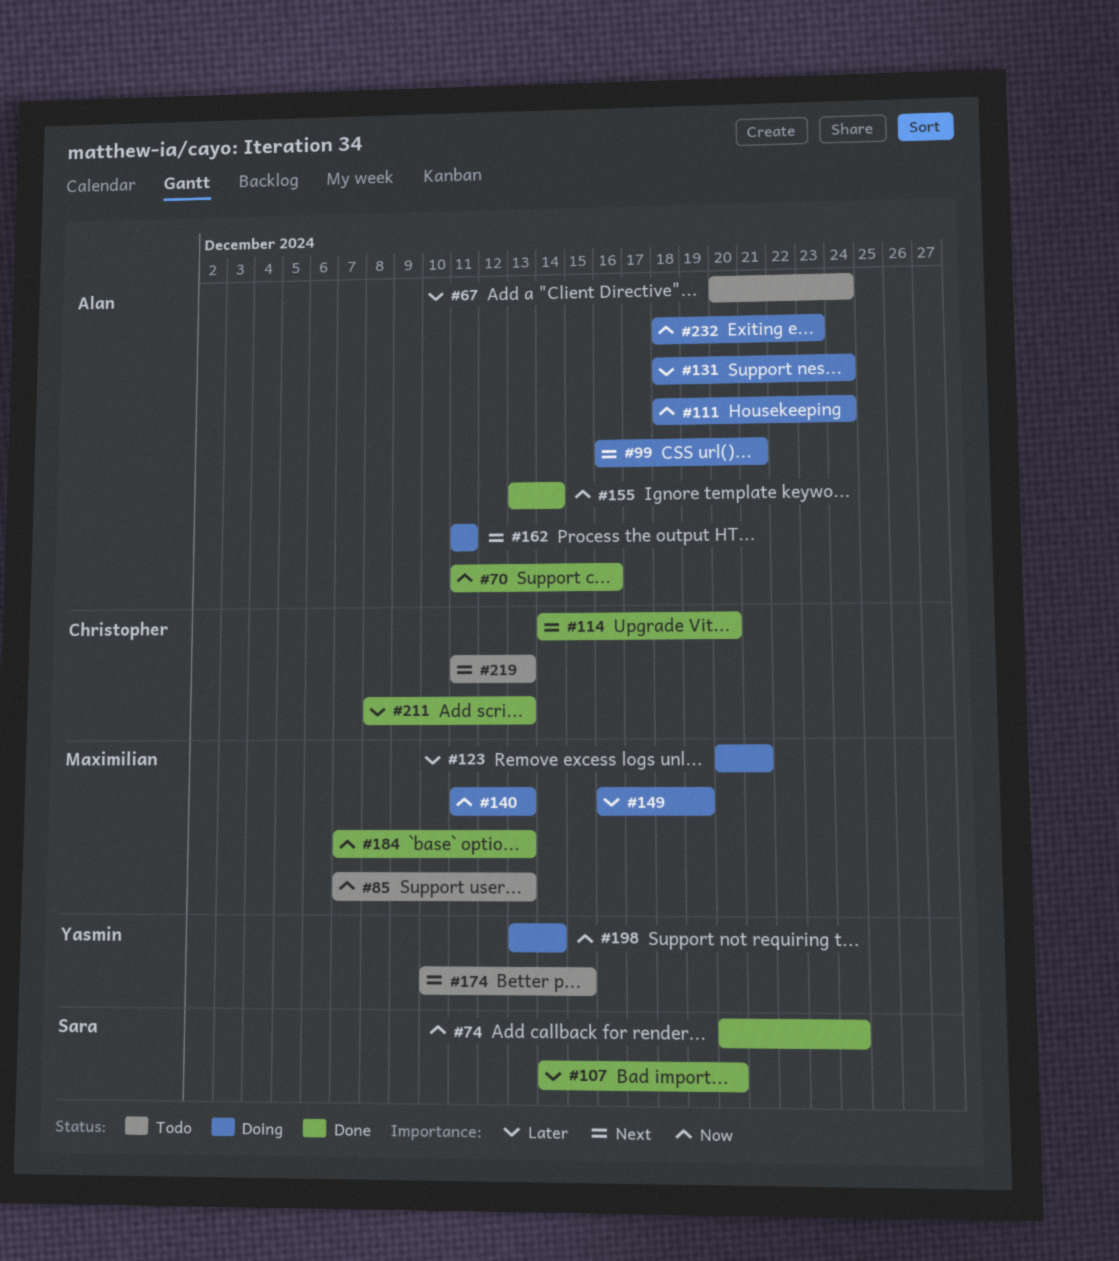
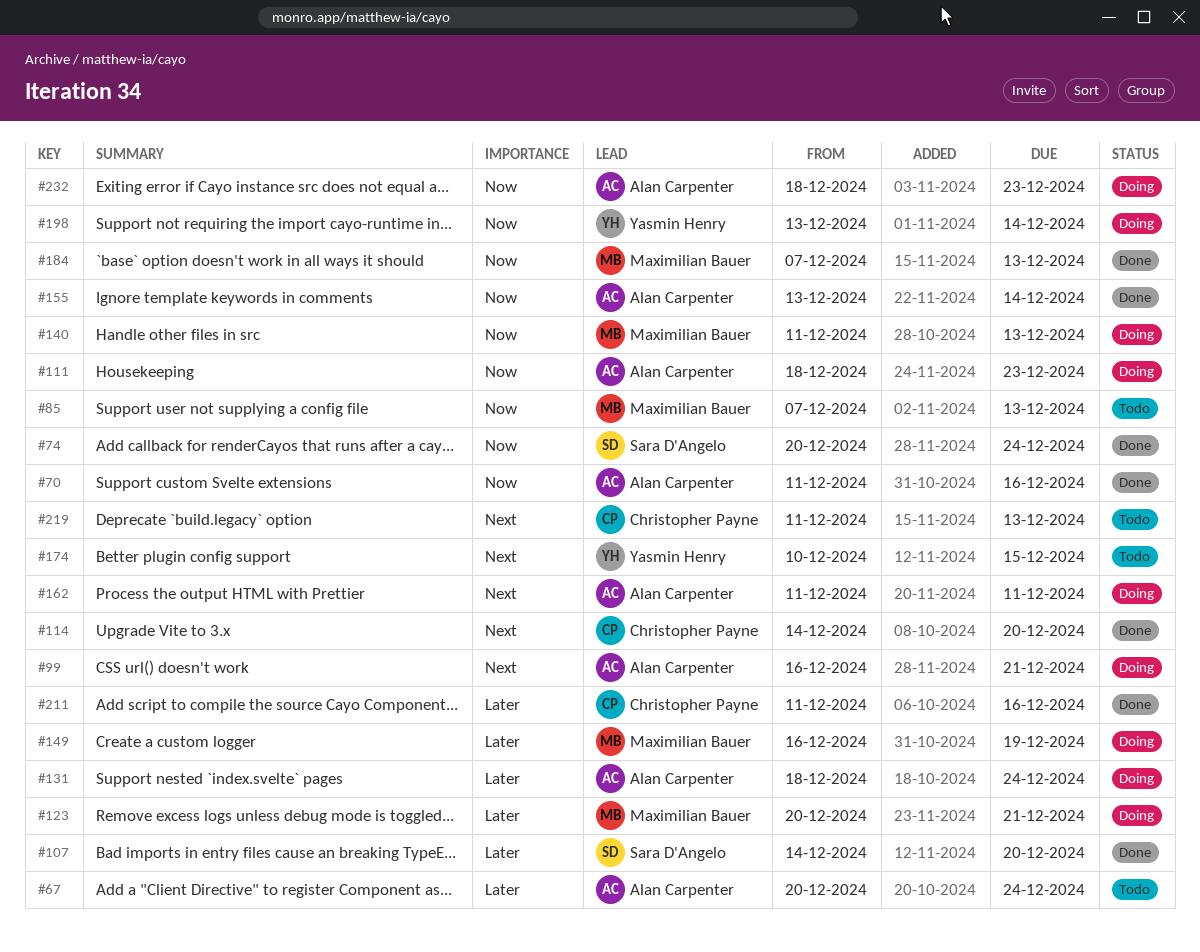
#111, due: Dec 24 -> Dec 23
#211, start: Dec 8 -> Dec 11
#211, due: Dec 13 -> Dec 16

